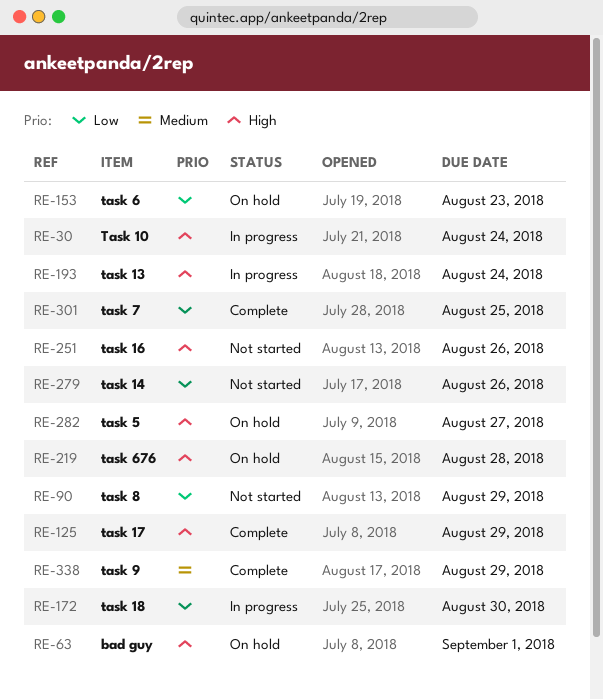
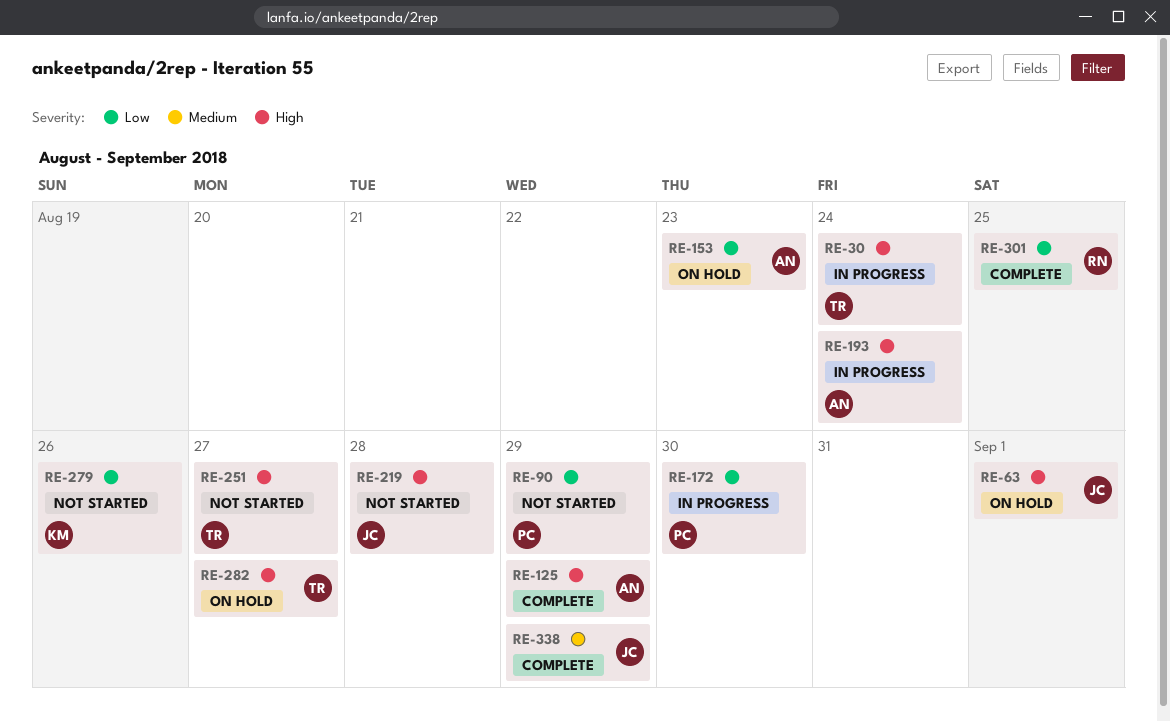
RE-219, status: On hold -> Not started
RE-251, due: Aug 26 -> Aug 27

